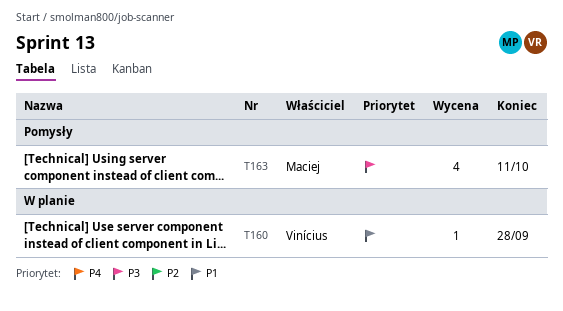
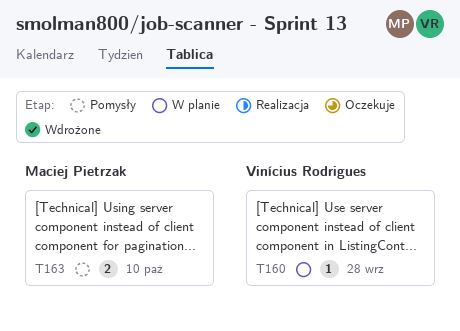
T163, estimate: 4 -> 2
T163, due: Oct 11 -> Oct 10

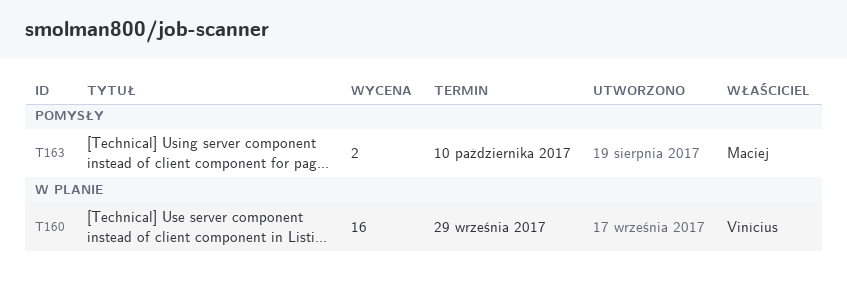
T160, estimate: 1 -> 16
T160, due: Sep 28 -> Sep 29

